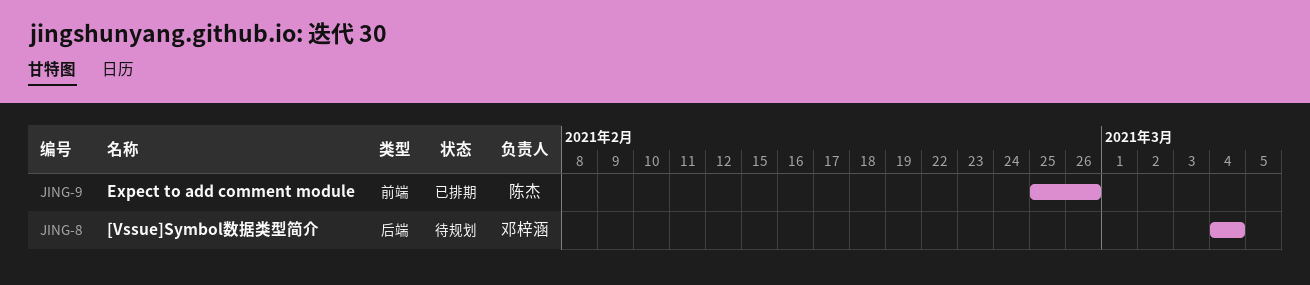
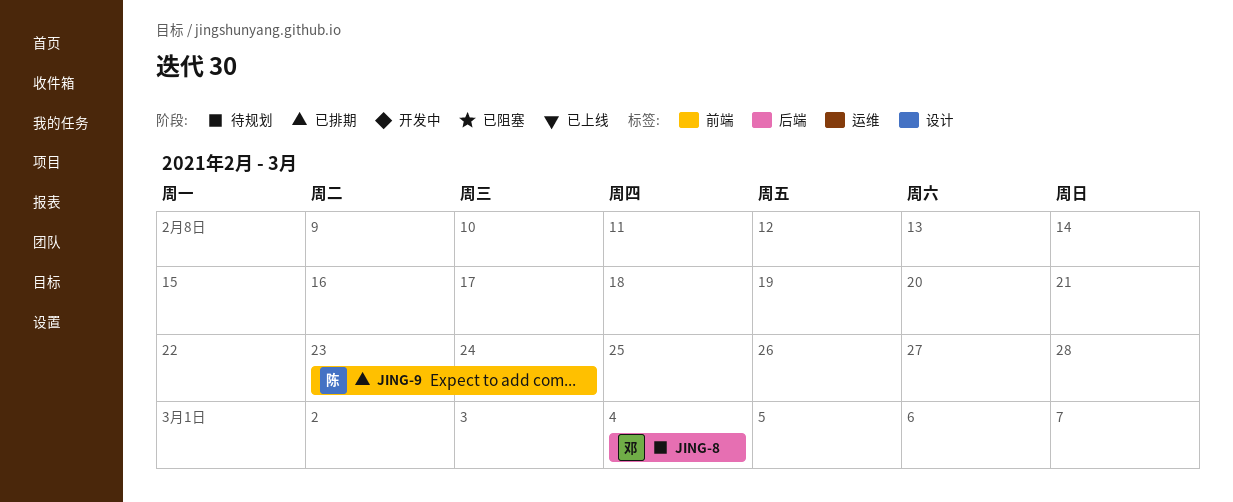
JING-9, start: Feb 25 -> Feb 23
JING-9, due: Feb 26 -> Feb 24

